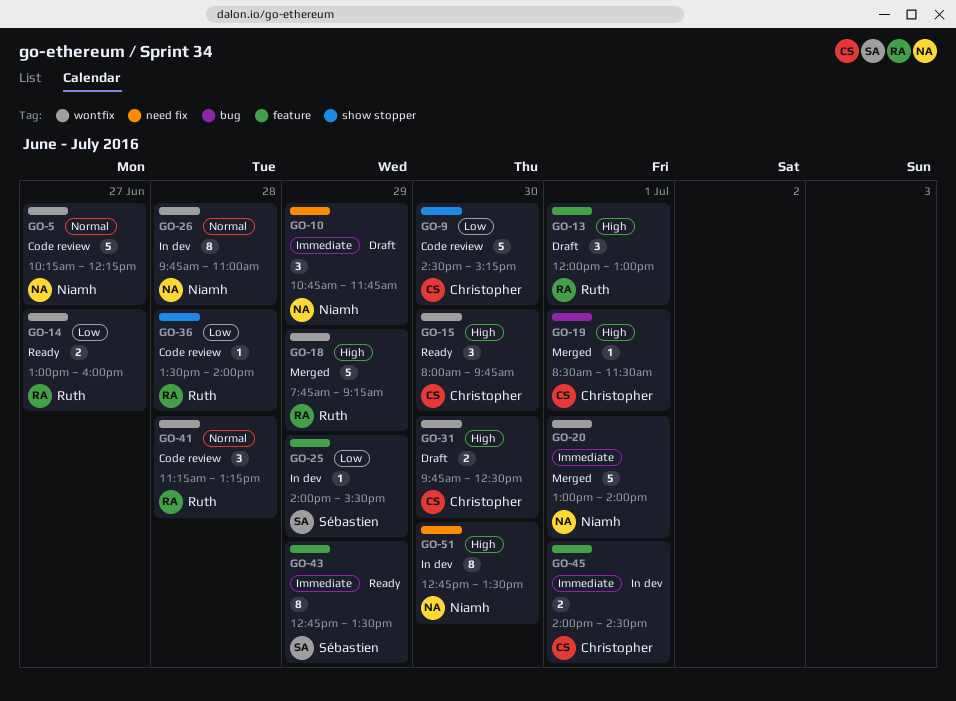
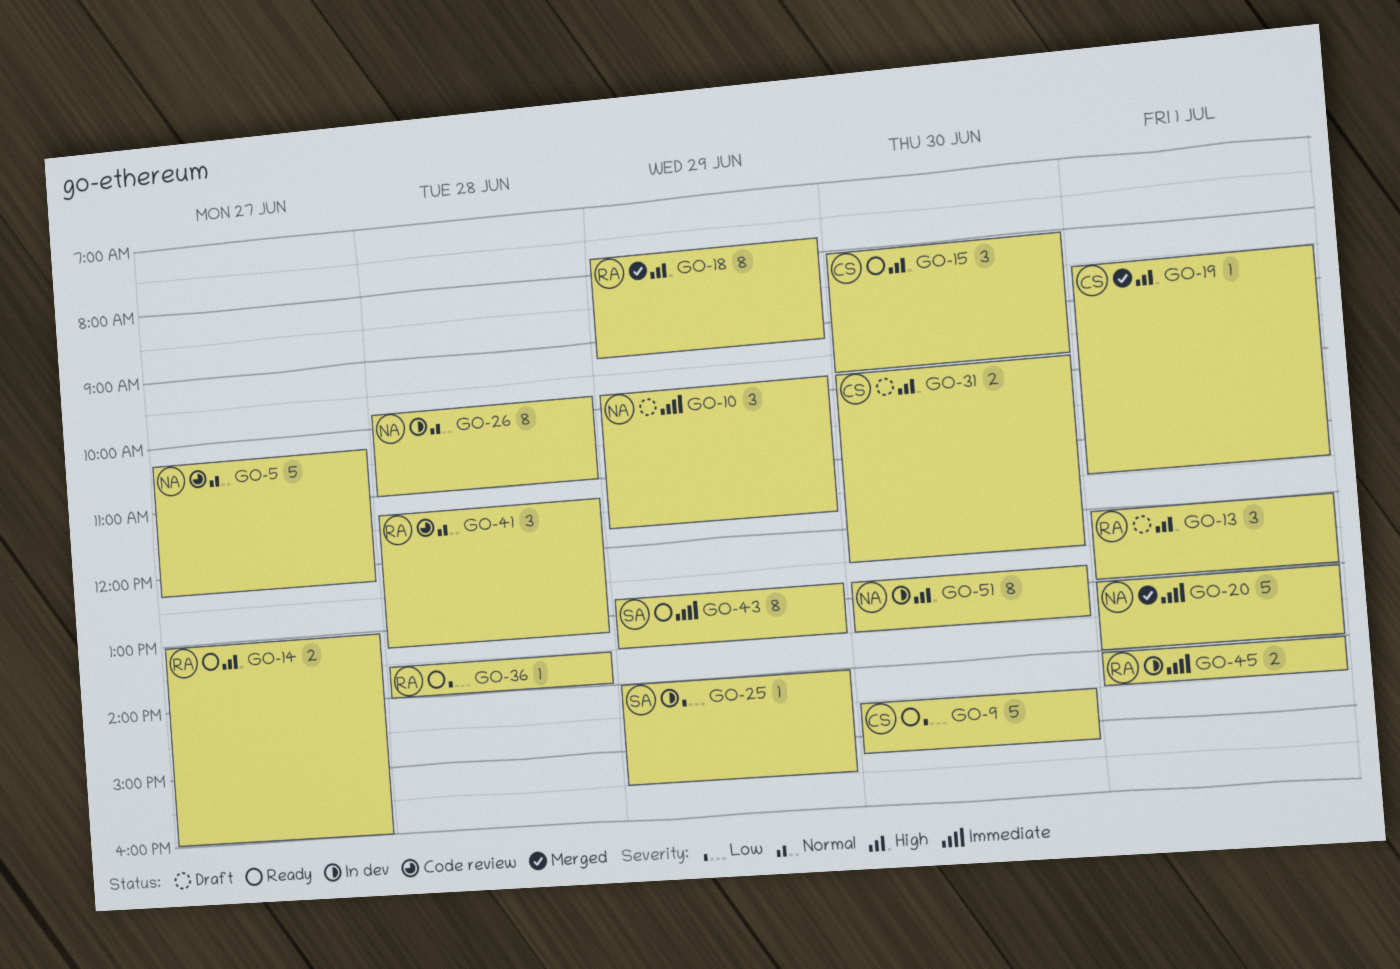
GO-9, status: Code review -> Ready
GO-10, begins: 10:45 -> 09:45
GO-14, priority: Low -> High
GO-18, estimate: 5 -> 8
GO-36, status: Code review -> Ready
GO-45, owner: Christopher -> Ruth

